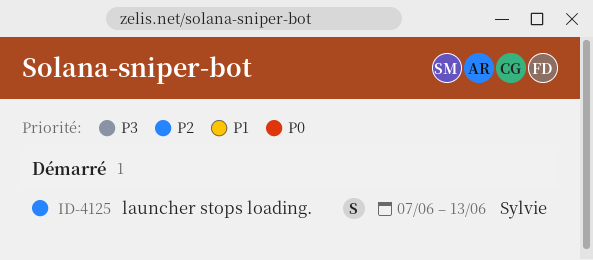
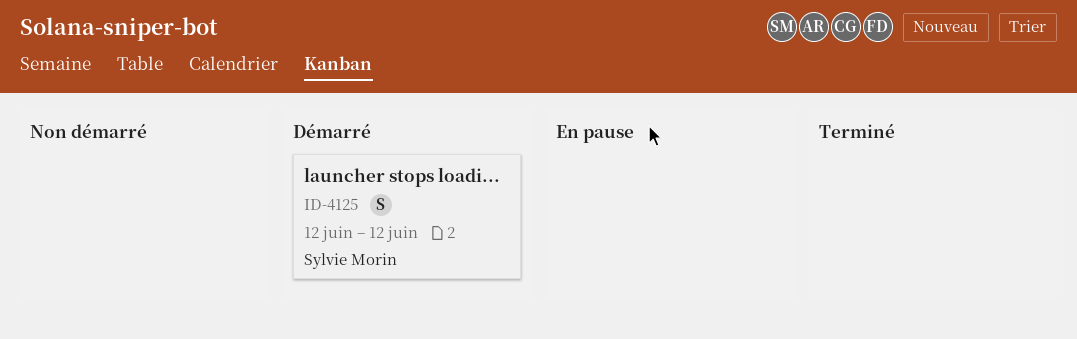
ID-4125, start: Jun 7 -> Jun 12
ID-4125, due: Jun 13 -> Jun 12

